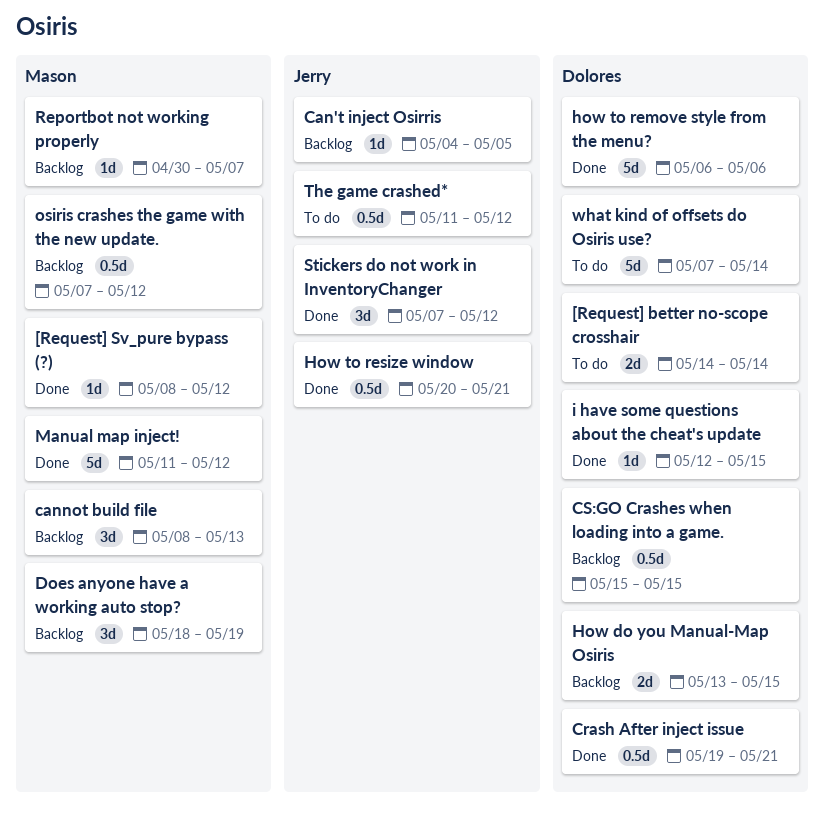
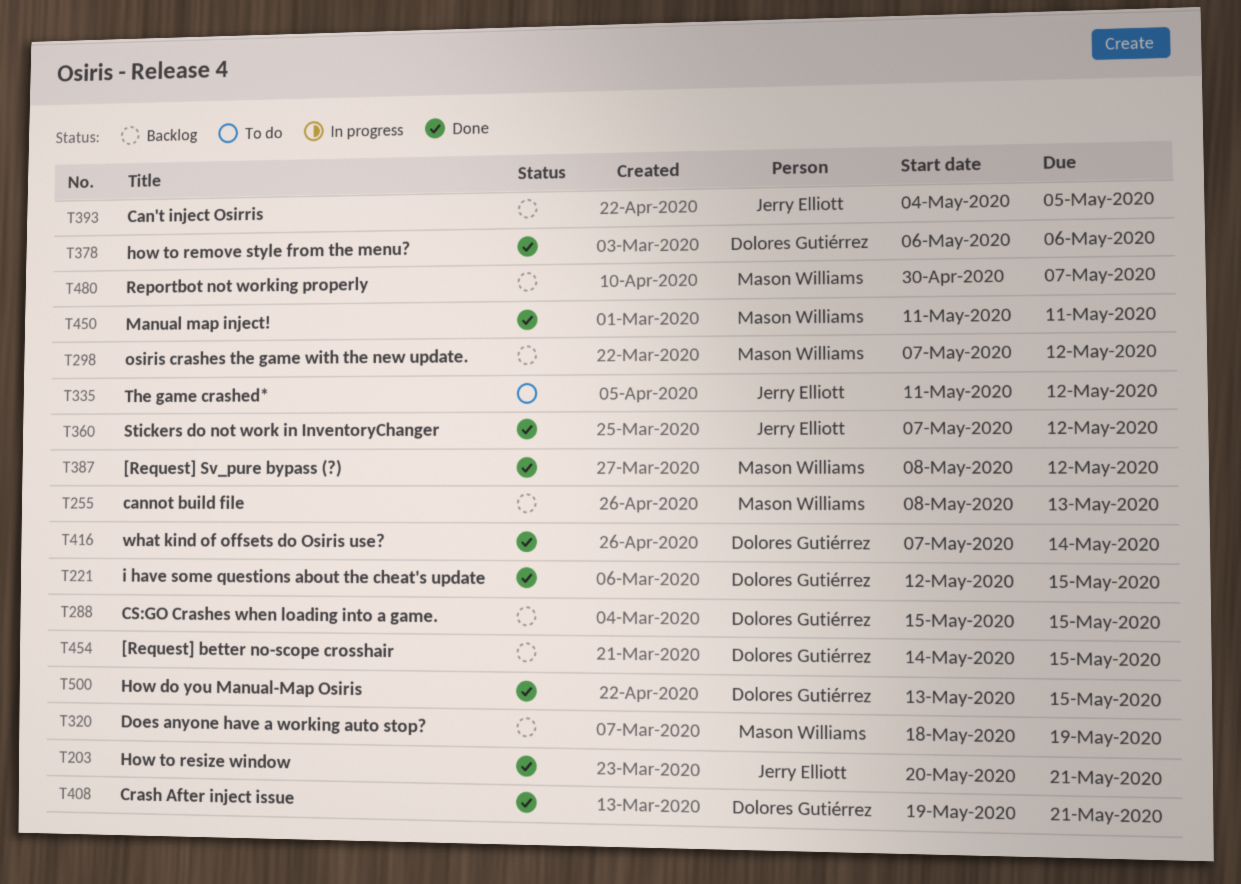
[Request] better no-scope crosshair, status: To do -> Backlog
[Request] better no-scope crosshair, due: May 14 -> May 15
How do you Manual-Map Osiris, status: Backlog -> Done
Manual map inject!, due: May 12 -> May 11
what kind of offsets do Osiris use?, status: To do -> Done

